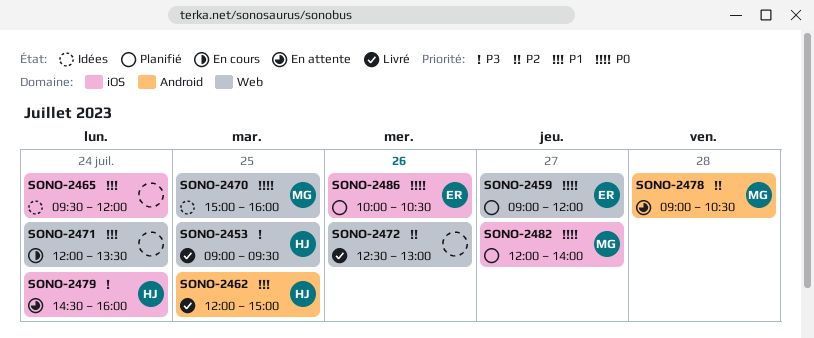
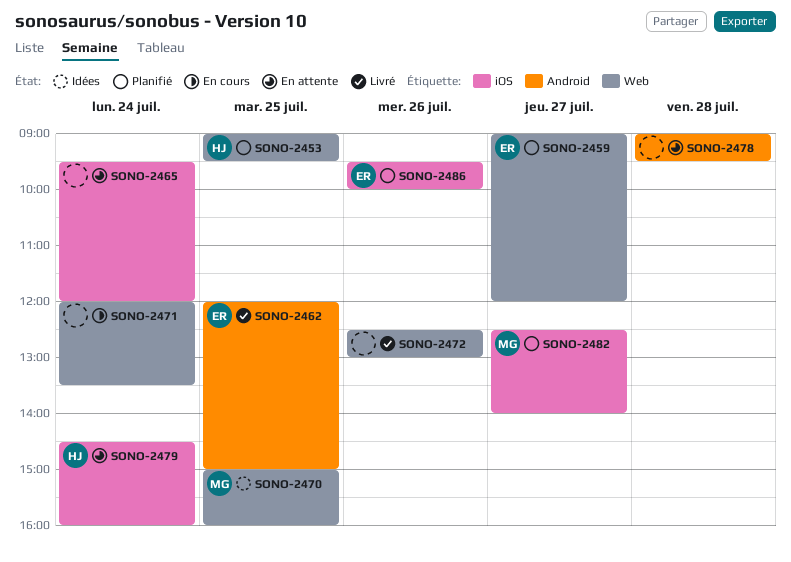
SONO-2453, status: Livré -> Planifié
SONO-2462, owner: HJ -> ER
SONO-2465, status: Idées -> En attente
SONO-2478, owner: MG -> none
SONO-2478, ends: 10:30 -> 09:30
SONO-2482, begins: 12:00 -> 12:30
SONO-2486, begins: 10:00 -> 09:30
SONO-2486, ends: 10:30 -> 10:00

